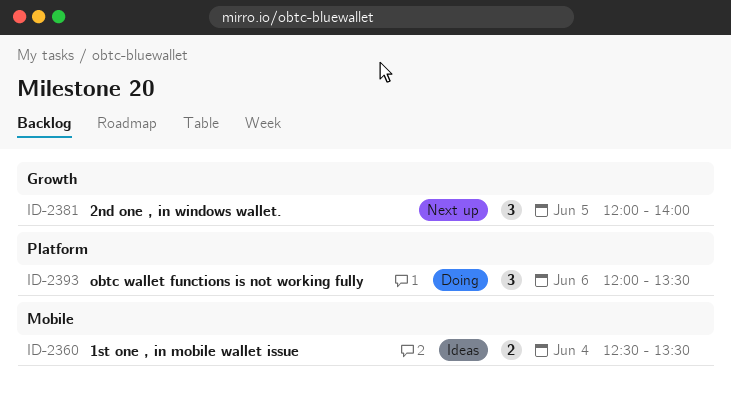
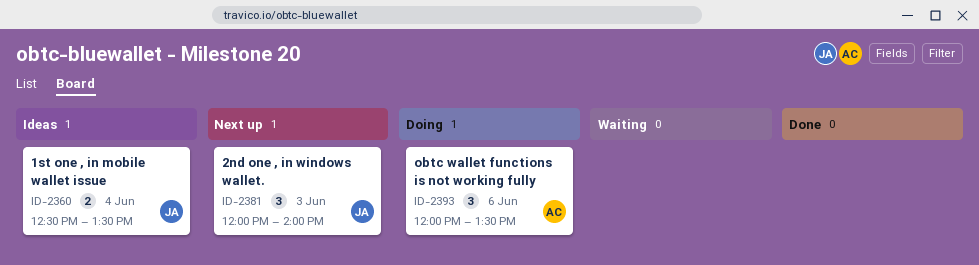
ID-2381, day: Jun 5 -> Jun 3

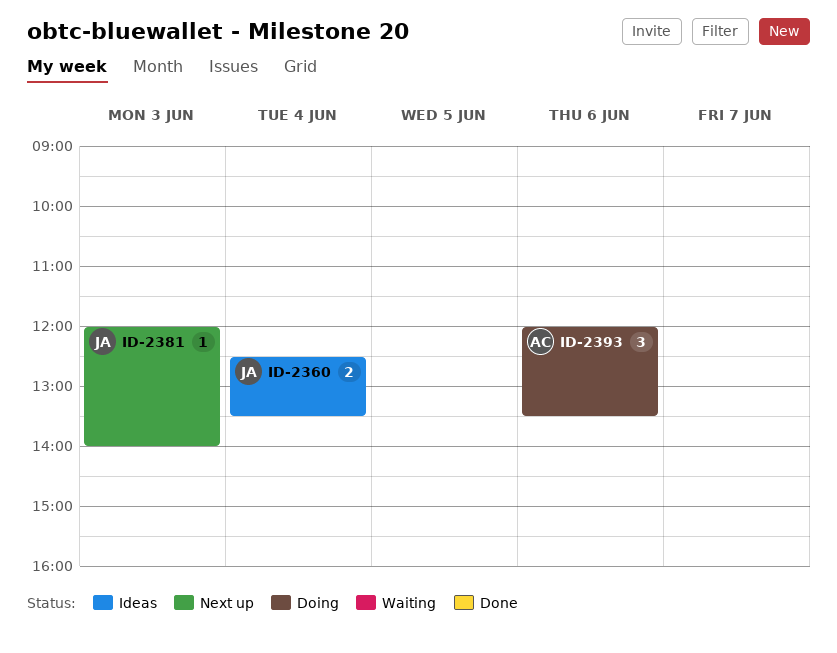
ID-2381, estimate: 3 -> 1

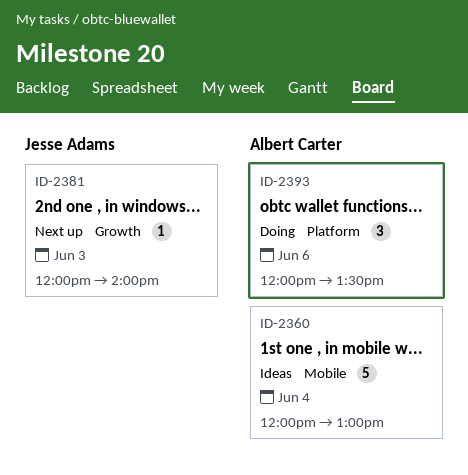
ID-2360, owner: Jesse Adams -> Albert Carter
ID-2360, estimate: 2 -> 5
ID-2360, begins: 12:30 -> 12:00
ID-2360, ends: 13:30 -> 13:00

